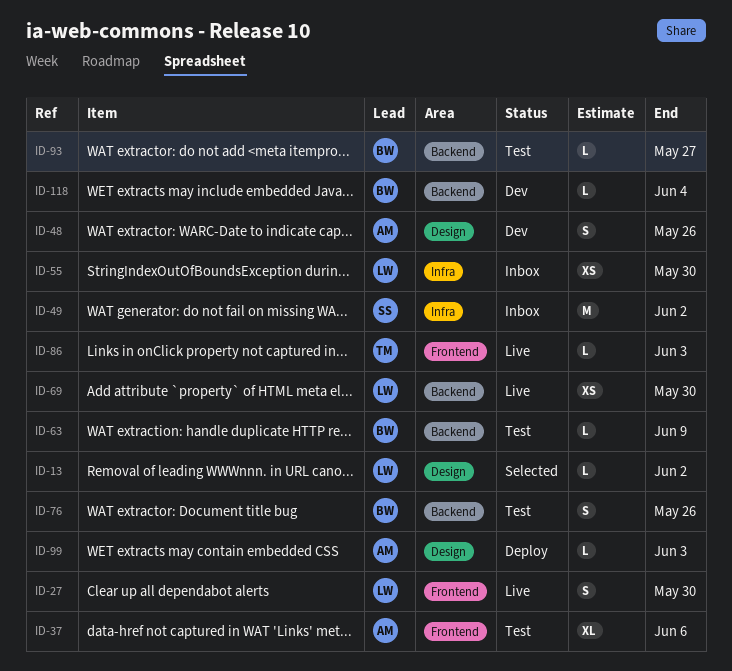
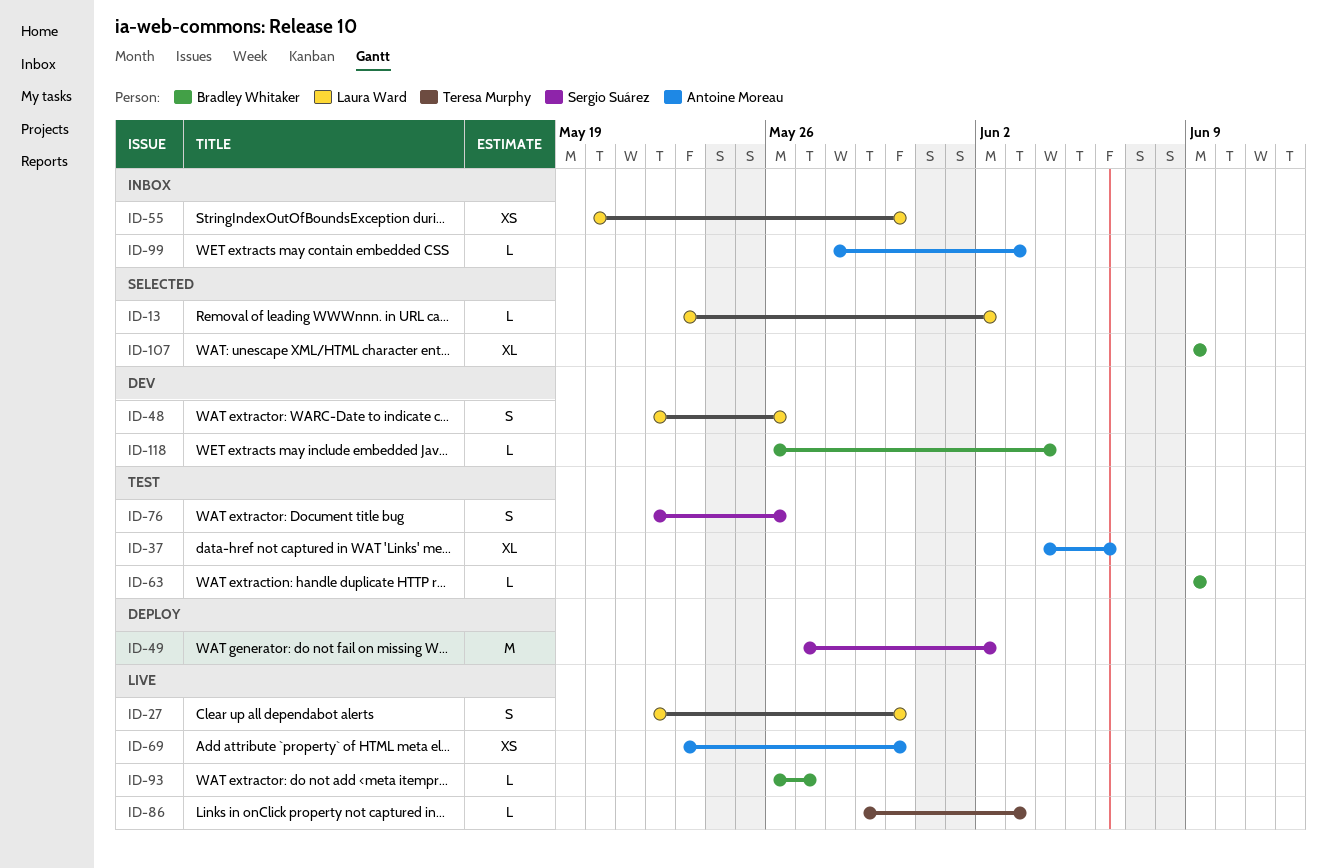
ID-48, owner: Antoine Moreau -> Laura Ward
ID-49, status: Inbox -> Deploy
ID-69, owner: Laura Ward -> Antoine Moreau
ID-76, owner: Bradley Whitaker -> Sergio Suárez
ID-93, status: Test -> Live
ID-99, status: Deploy -> Inbox
ID-107: none -> present

